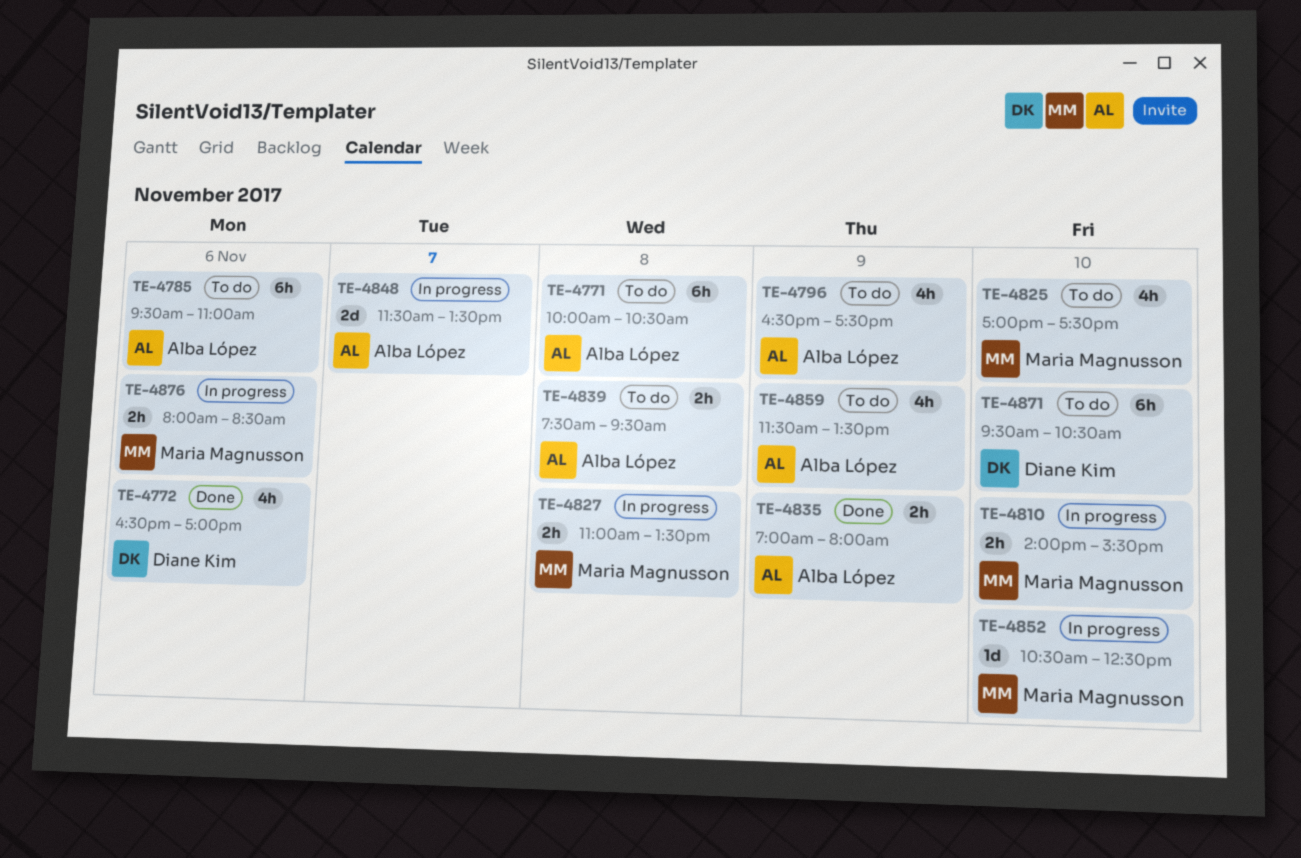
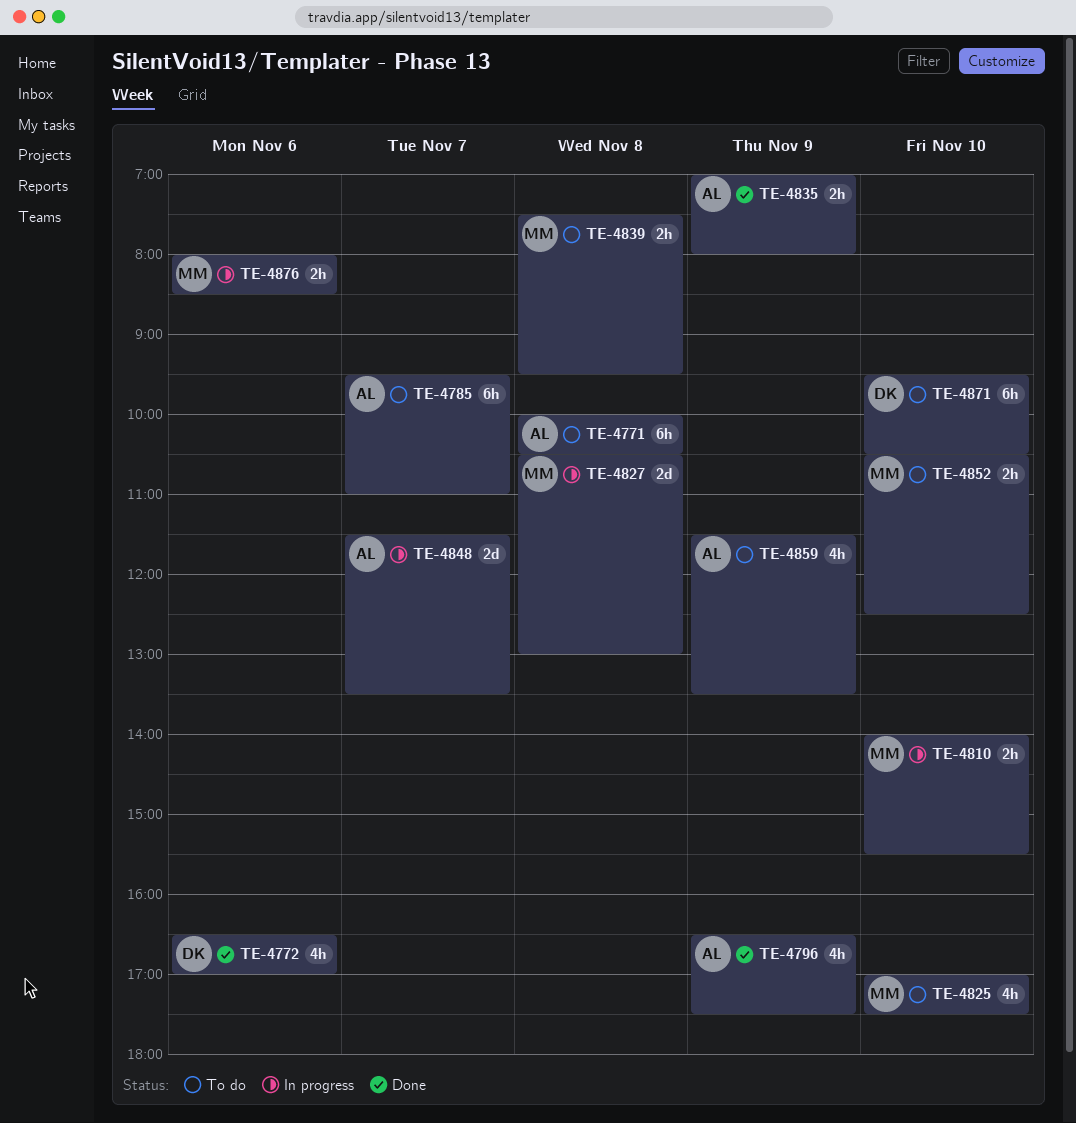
TE-4785, day: Nov 6 -> Nov 7
TE-4796, status: To do -> Done
TE-4827, estimate: 2h -> 2d
TE-4827, begins: 11:00 -> 10:30
TE-4827, ends: 13:30 -> 13:00
TE-4839, owner: Alba López -> Maria Magnusson
TE-4852, status: In progress -> To do
TE-4852, estimate: 1d -> 2h

